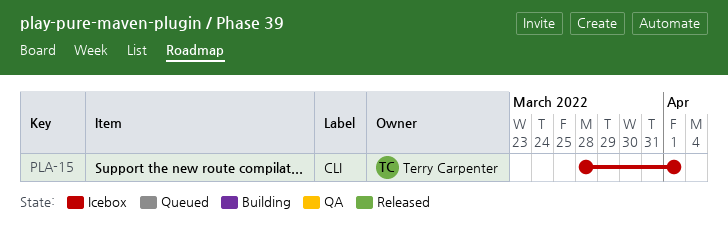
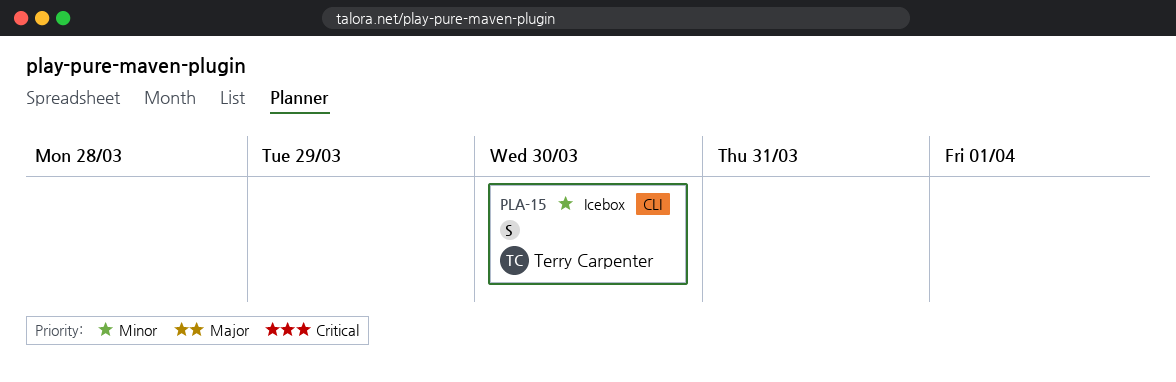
PLA-15, due: Apr 1 -> Mar 30

